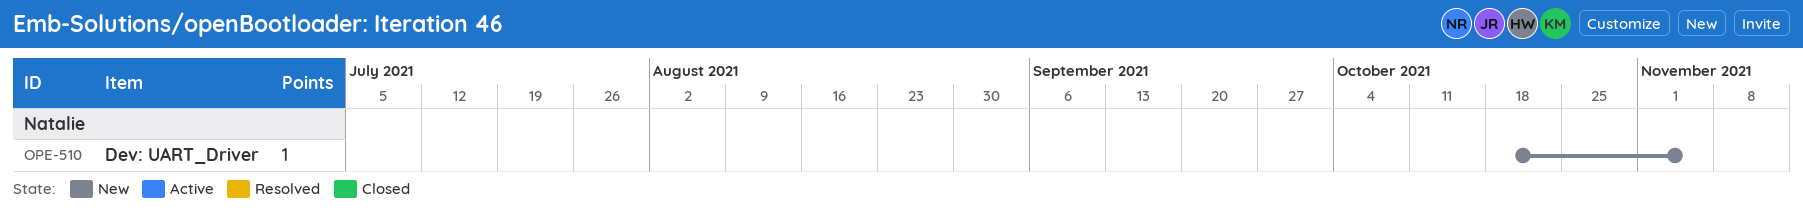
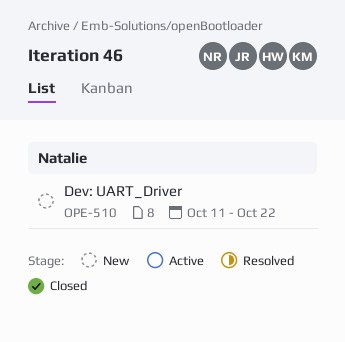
OPE-510, start: Oct 18 -> Oct 11
OPE-510, due: Nov 5 -> Oct 22

